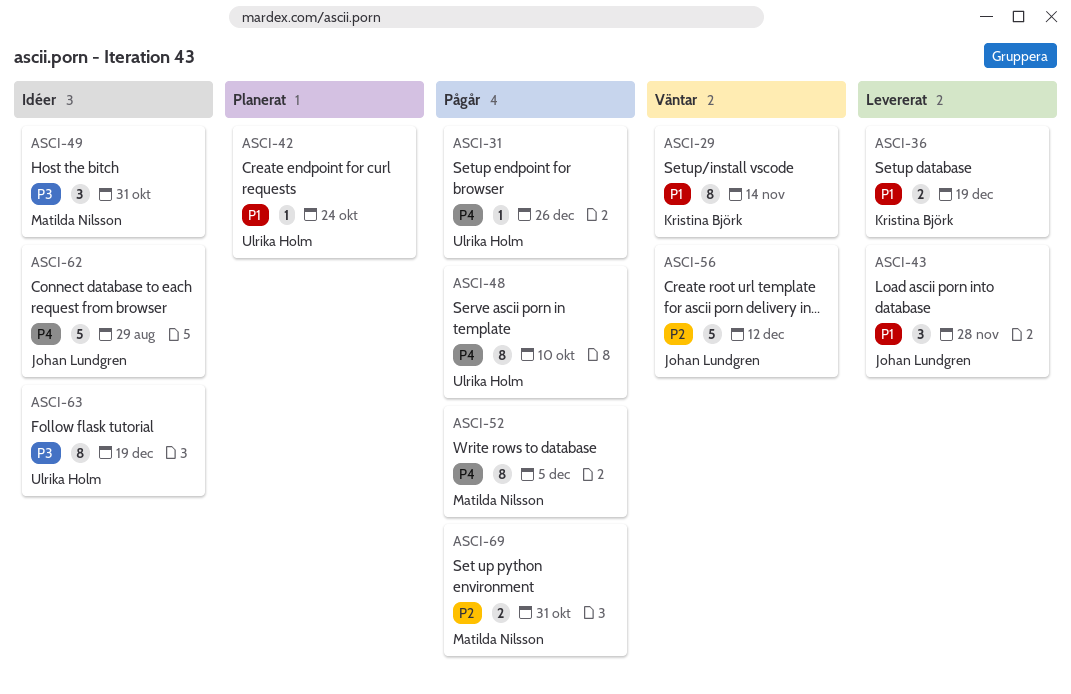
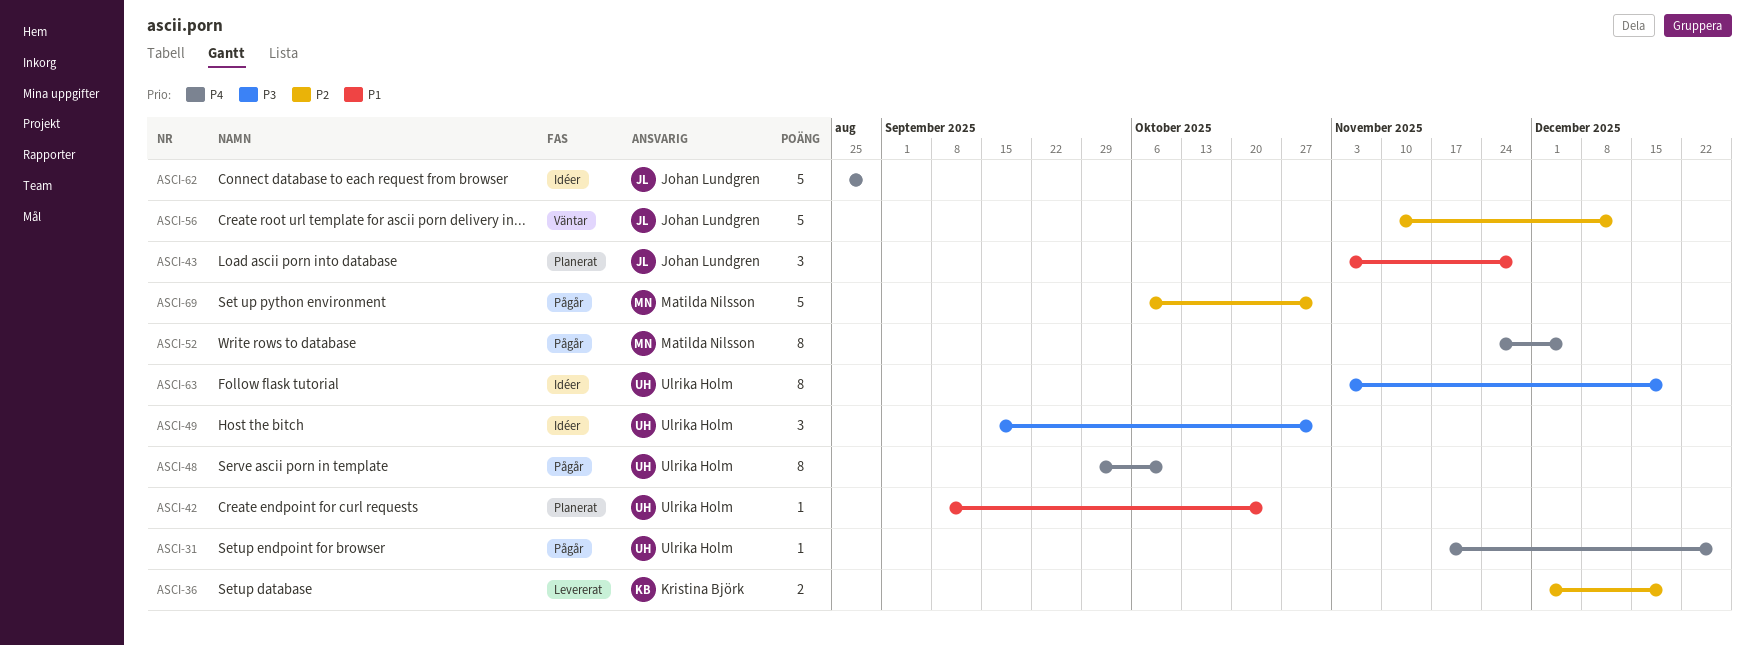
ASCI-29: present -> none
ASCI-36, priority: P1 -> P2
ASCI-43, status: Levererat -> Planerat
ASCI-49, owner: Matilda Nilsson -> Ulrika Holm
ASCI-69, estimate: 2 -> 5

